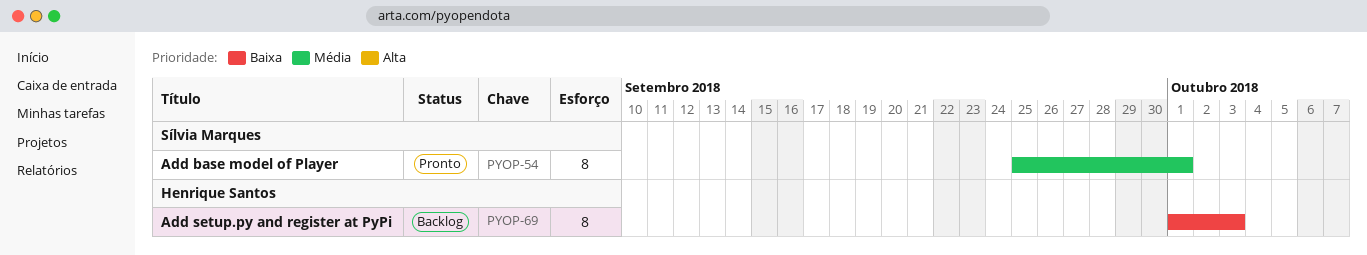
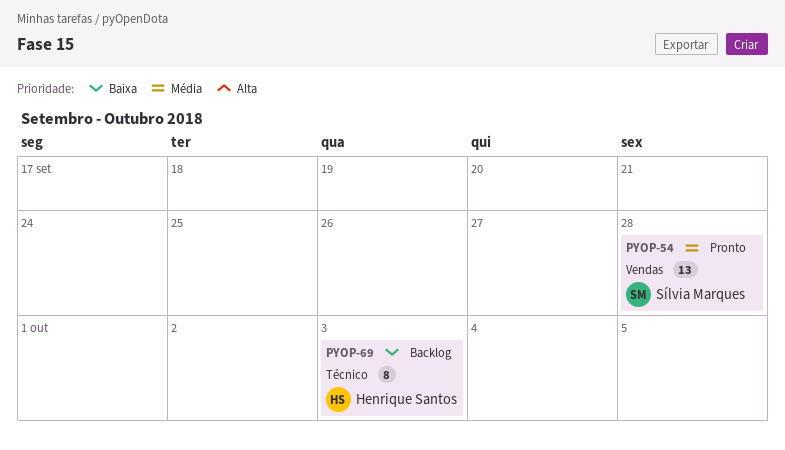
PYOP-54, estimate: 8 -> 13
PYOP-54, due: Oct 1 -> Sep 28

